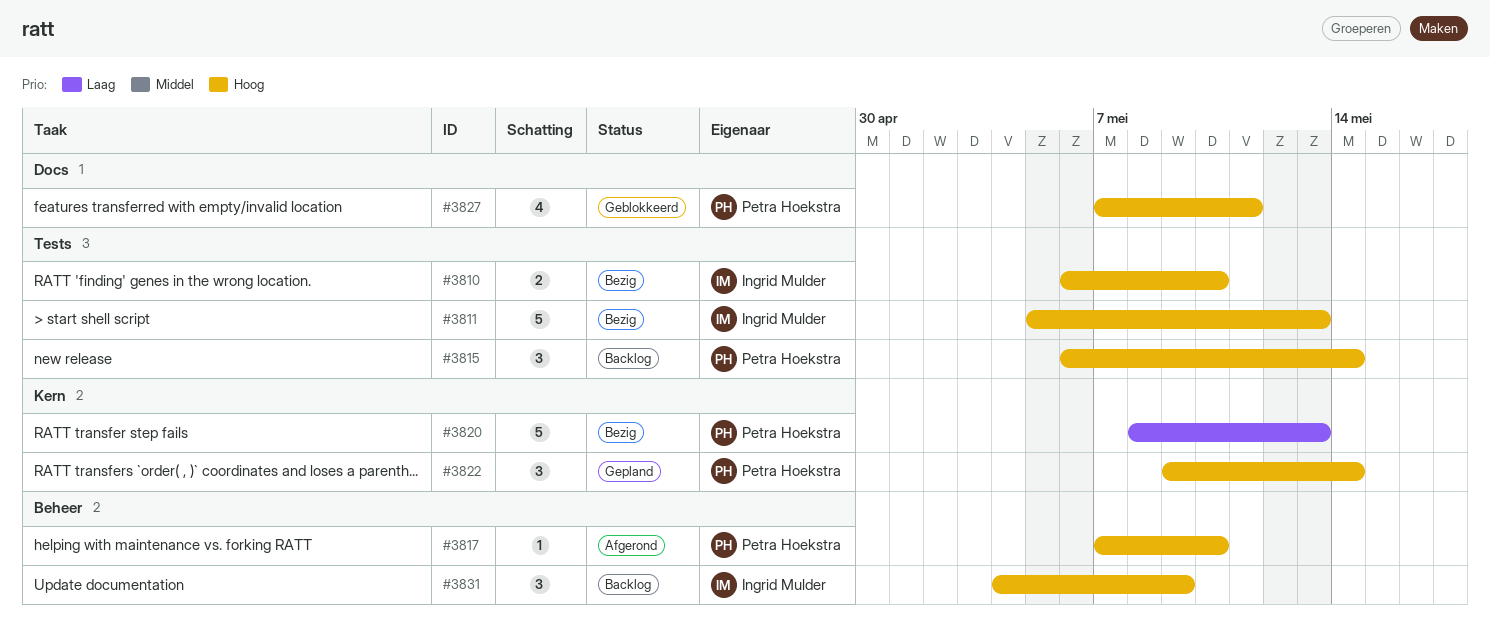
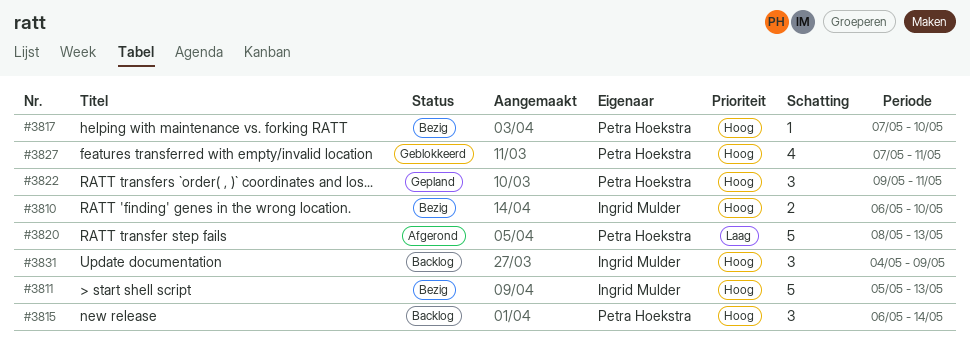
#3817, status: Afgerond -> Bezig
#3820, status: Bezig -> Afgerond
#3822, due: May 14 -> May 11

